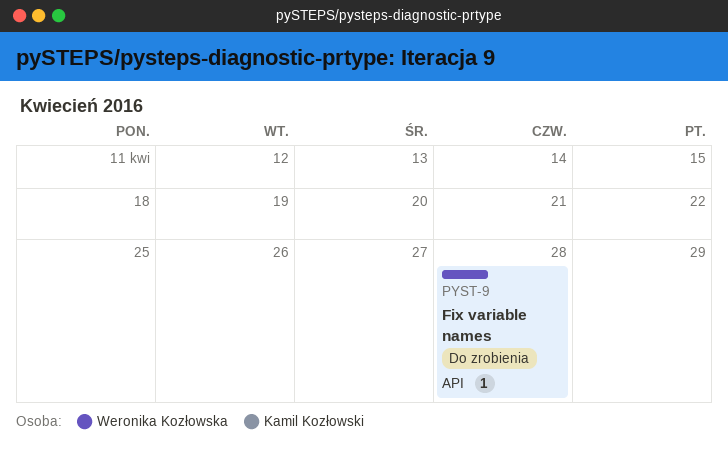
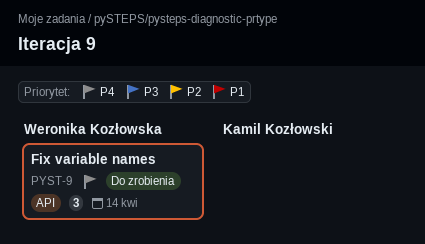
PYST-9, estimate: 1 -> 3
PYST-9, due: Apr 28 -> Apr 14

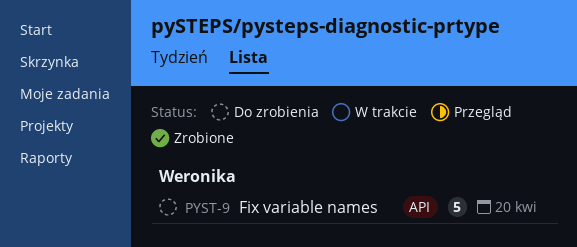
PYST-9, estimate: 3 -> 5
PYST-9, due: Apr 14 -> Apr 20

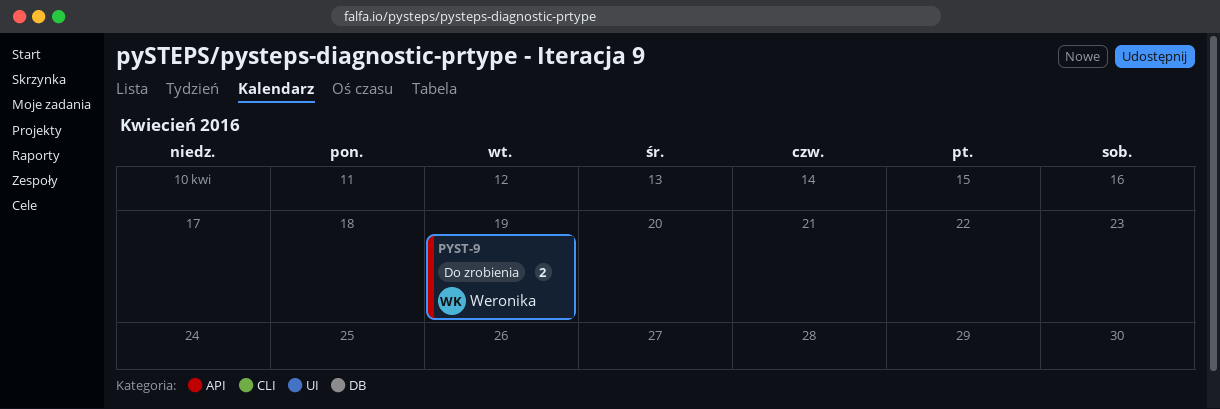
PYST-9, estimate: 5 -> 2
PYST-9, due: Apr 20 -> Apr 19

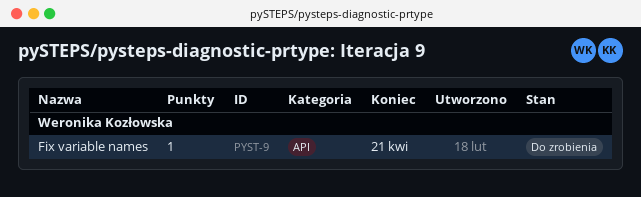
PYST-9, estimate: 2 -> 1
PYST-9, due: Apr 19 -> Apr 21

